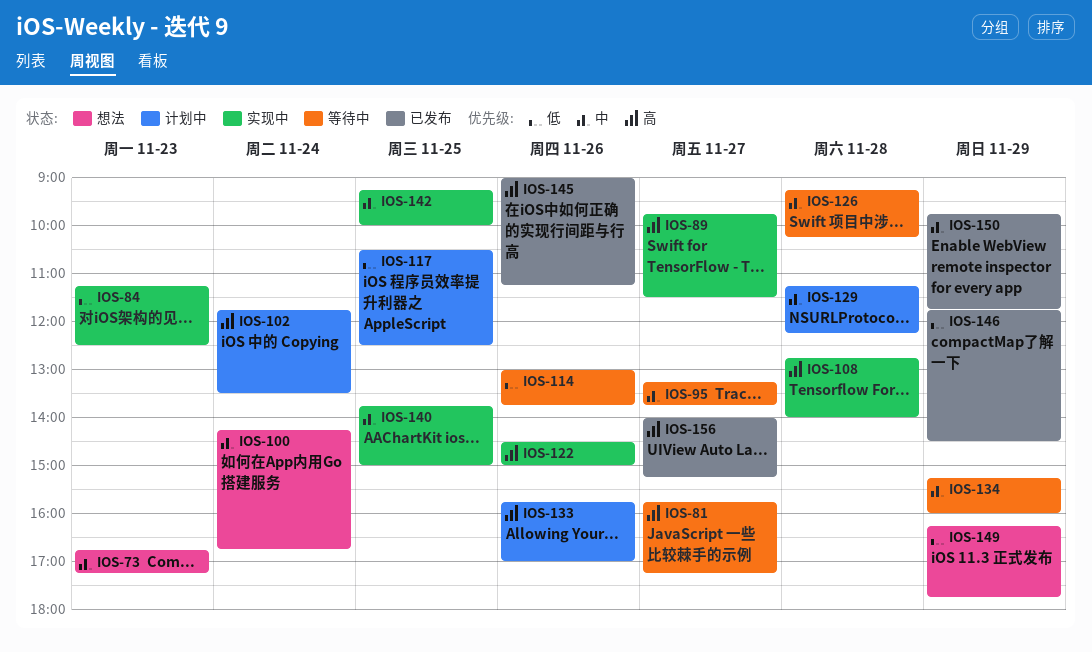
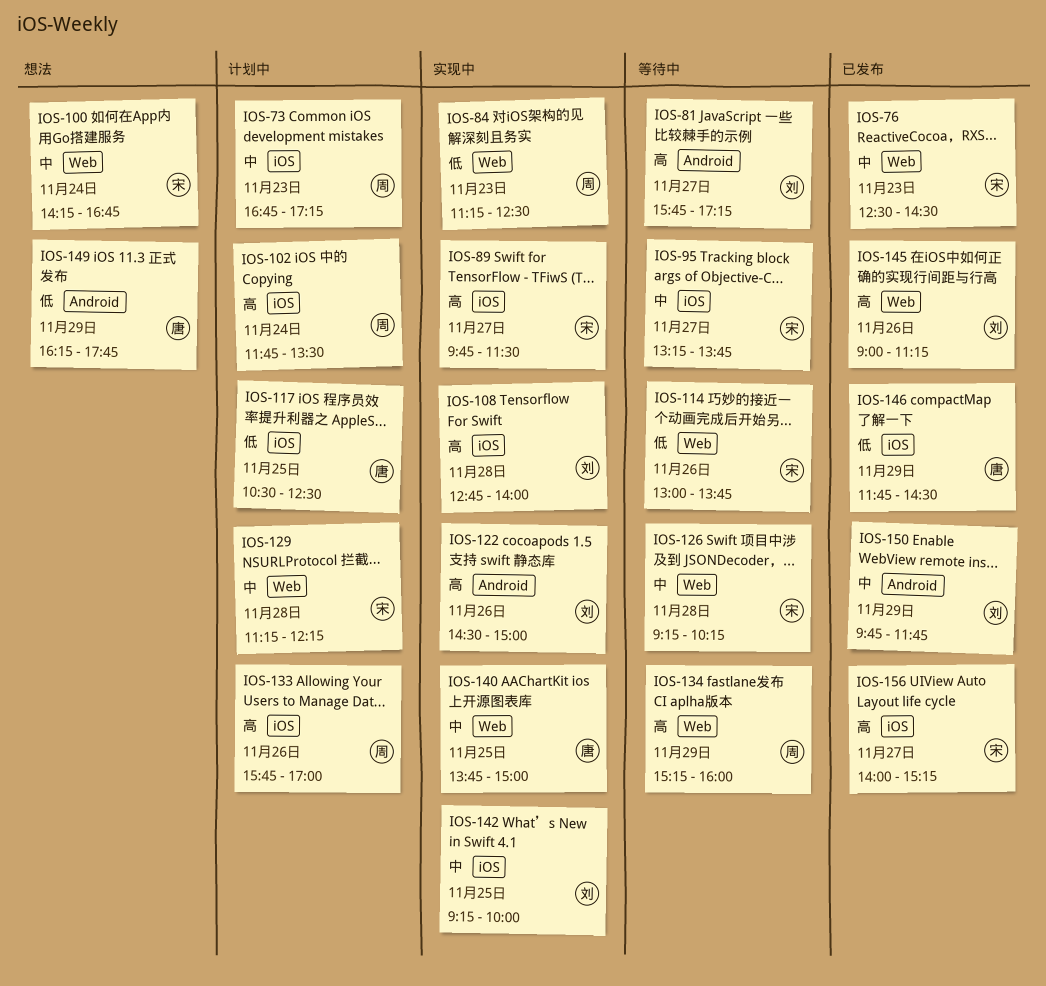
IOS-73, status: 想法 -> 计划中
IOS-76: none -> present
IOS-134, priority: 中 -> 高

